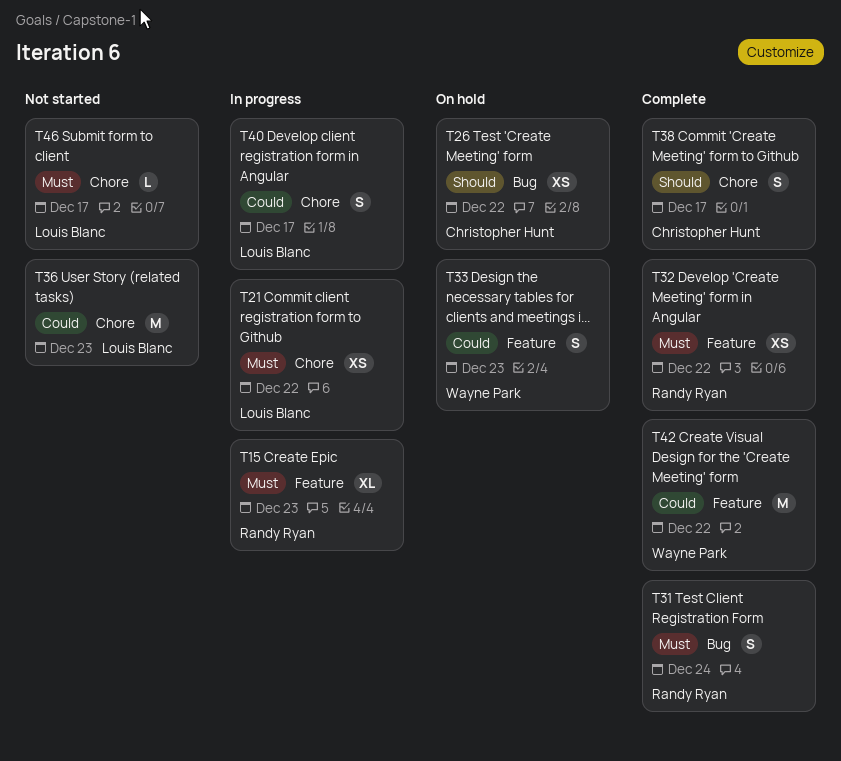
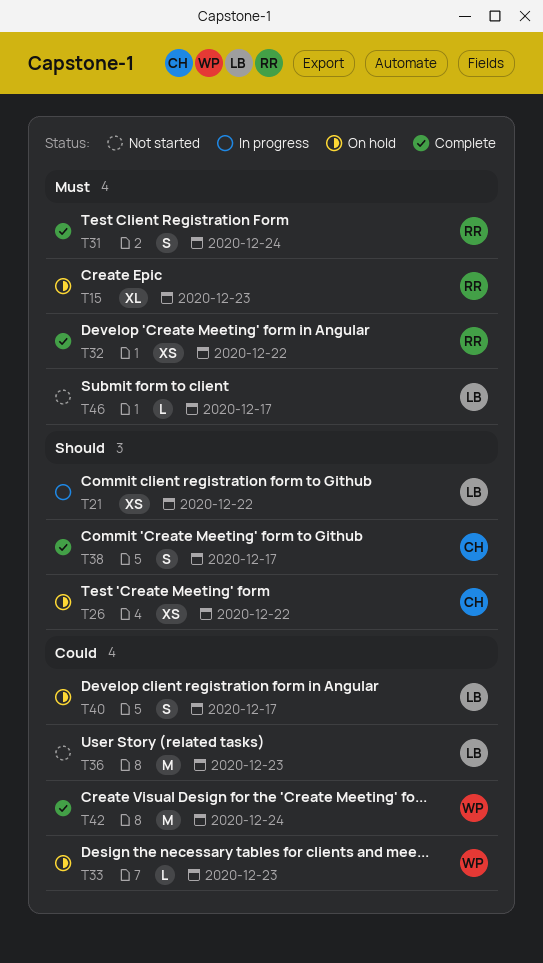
T15, status: In progress -> On hold
T21, priority: Must -> Should
T33, estimate: S -> L
T40, status: In progress -> On hold
T42, due: Dec 22 -> Dec 24

